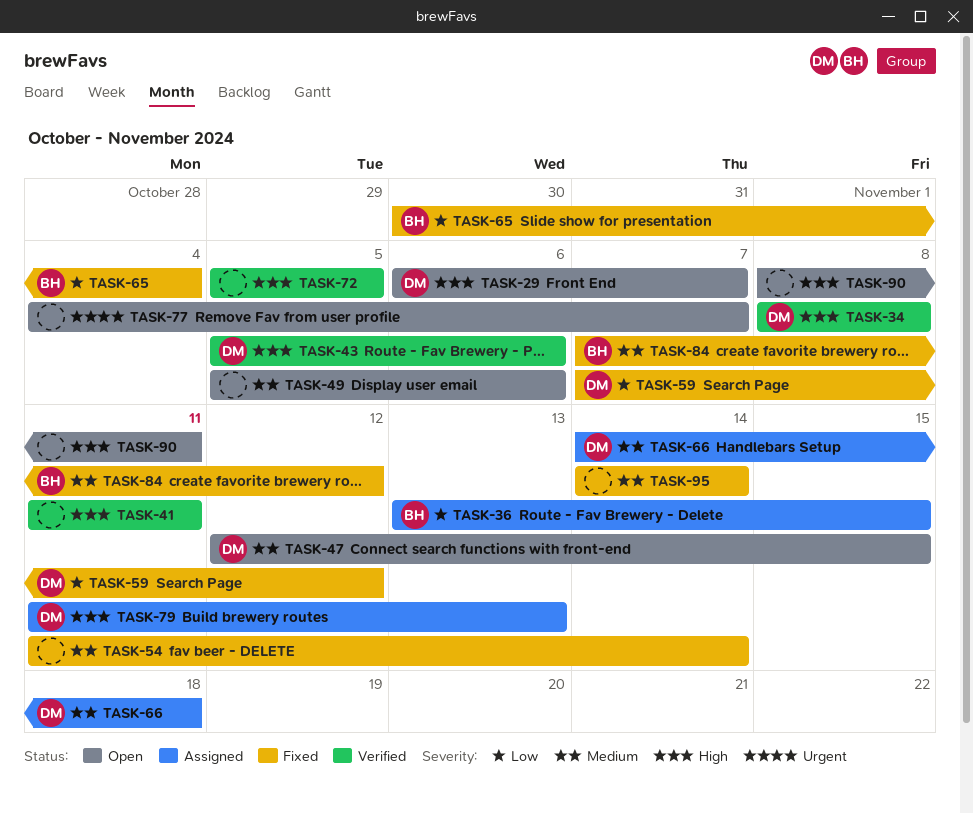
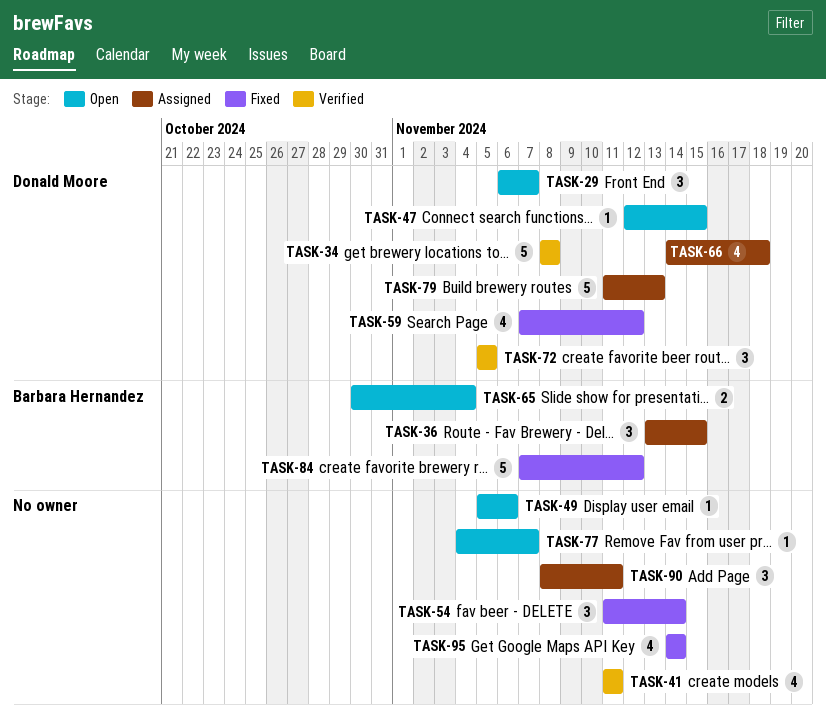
TASK-43: present -> none
TASK-65, status: Fixed -> Open
TASK-72, owner: none -> Donald Moore
TASK-90, status: Open -> Assigned

